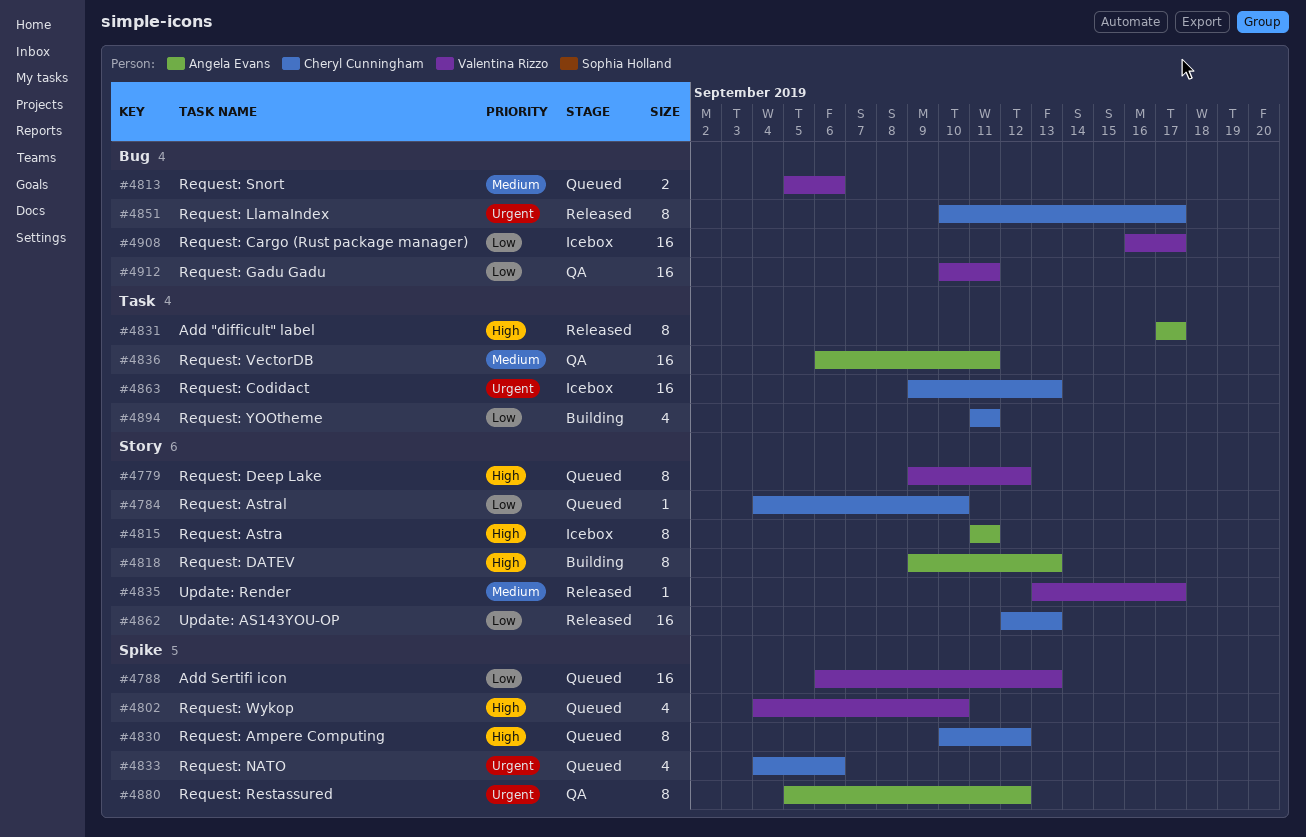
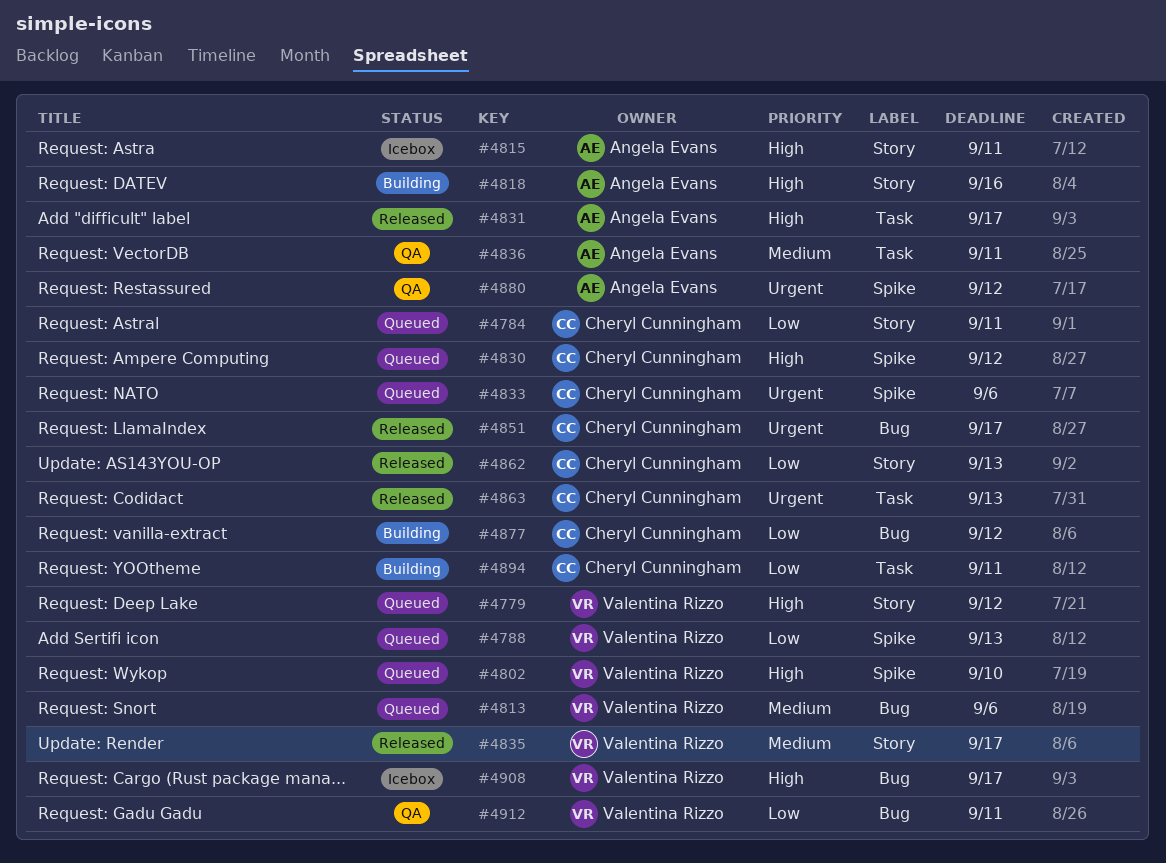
#4784, due: Sep 10 -> Sep 11
#4818, due: Sep 13 -> Sep 16
#4863, status: Icebox -> Released
#4877: none -> present
#4908, priority: Low -> High

